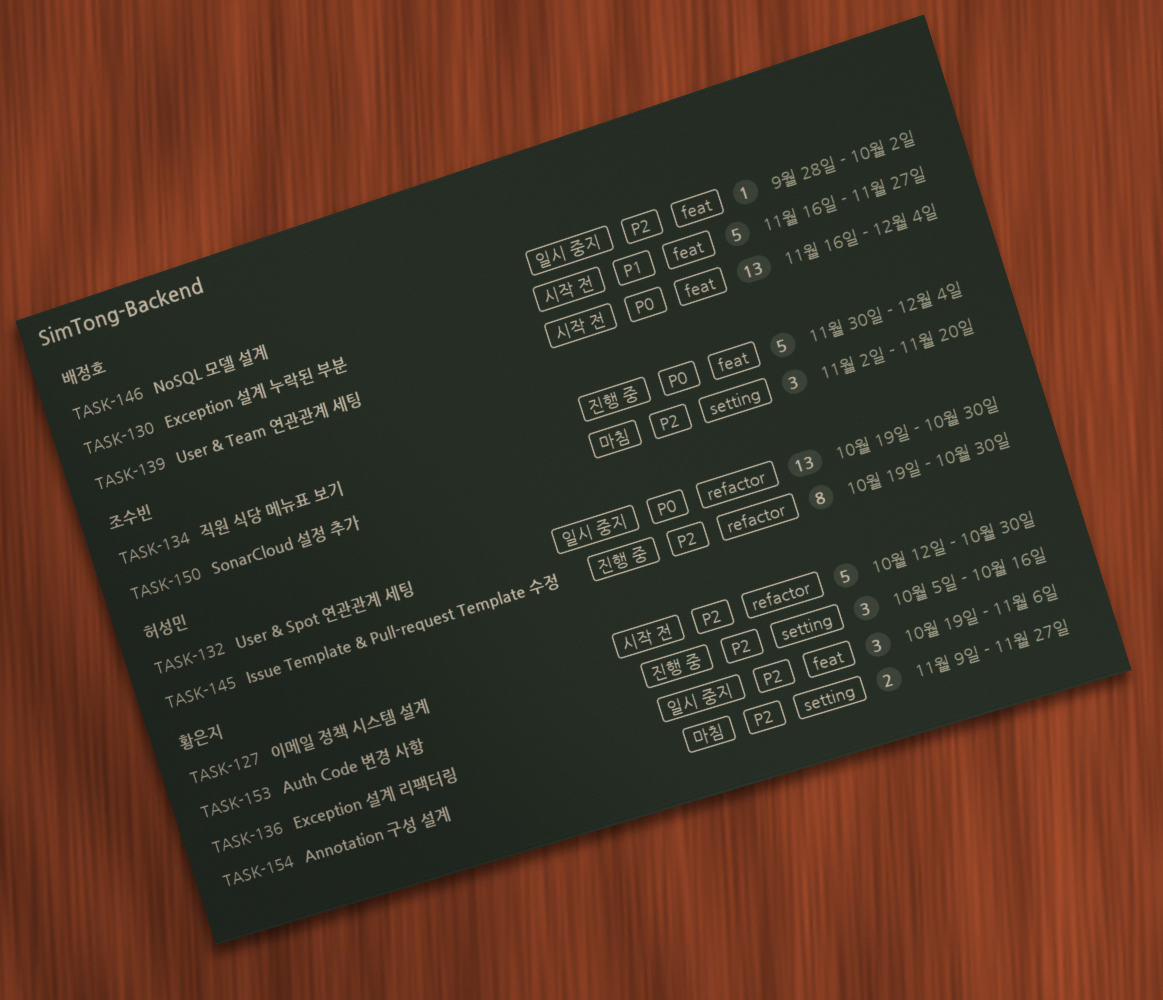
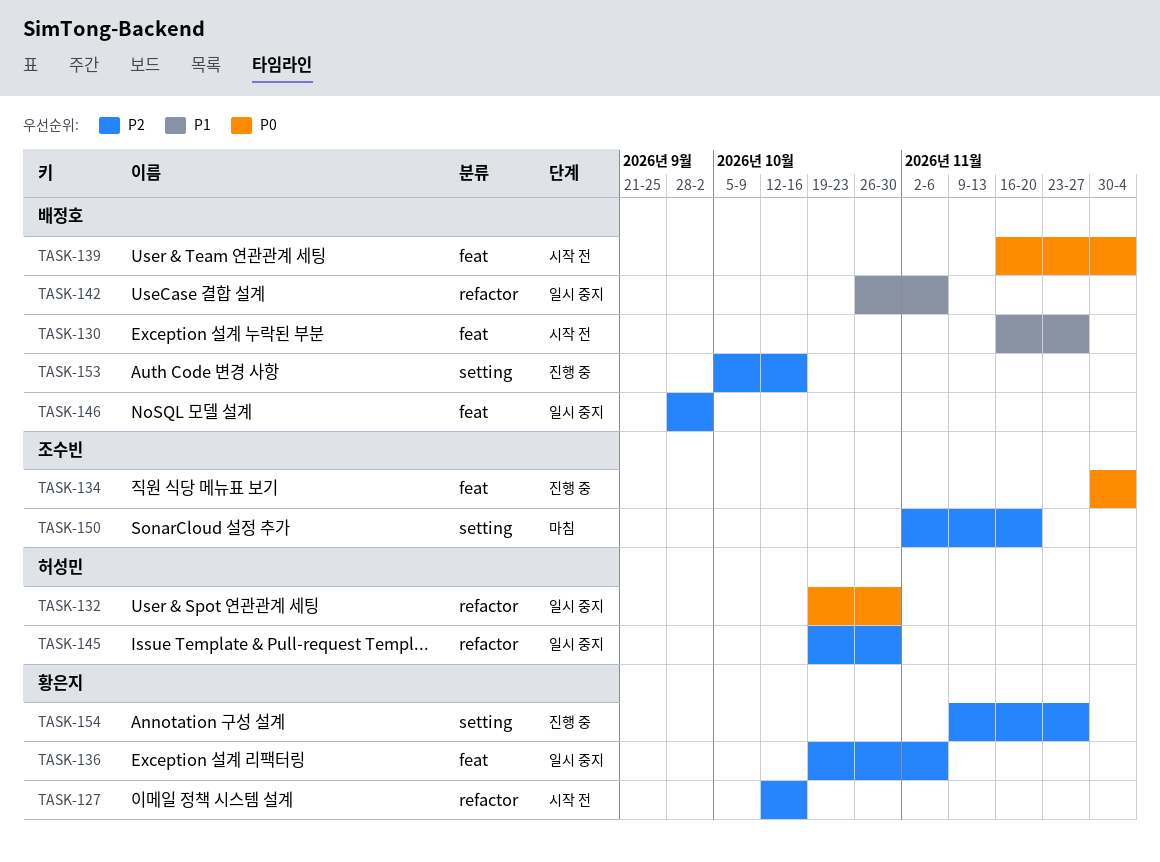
TASK-127, due: Oct 30 -> Oct 16
TASK-142: none -> present
TASK-145, status: 진행 중 -> 일시 중지
TASK-153, owner: 황은지 -> 배정호
TASK-154, status: 마침 -> 진행 중

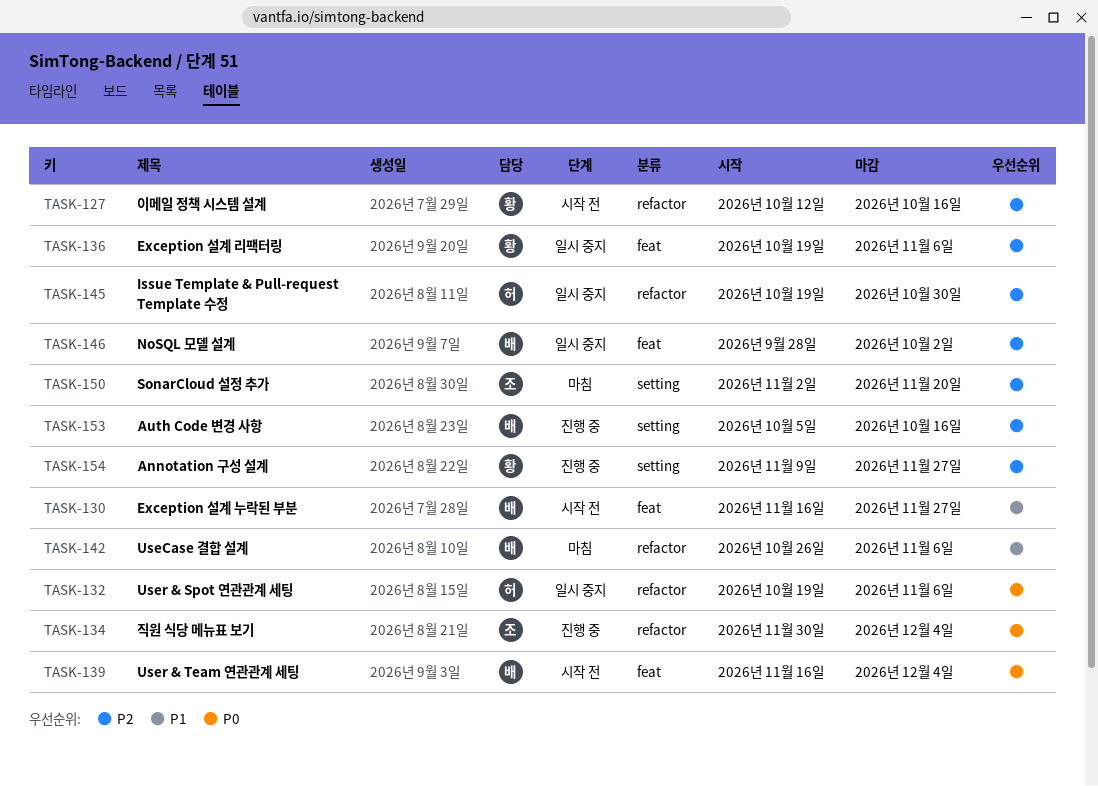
TASK-132, due: Oct 30 -> Nov 6
TASK-134, label: feat -> refactor
TASK-142, status: 일시 중지 -> 마침

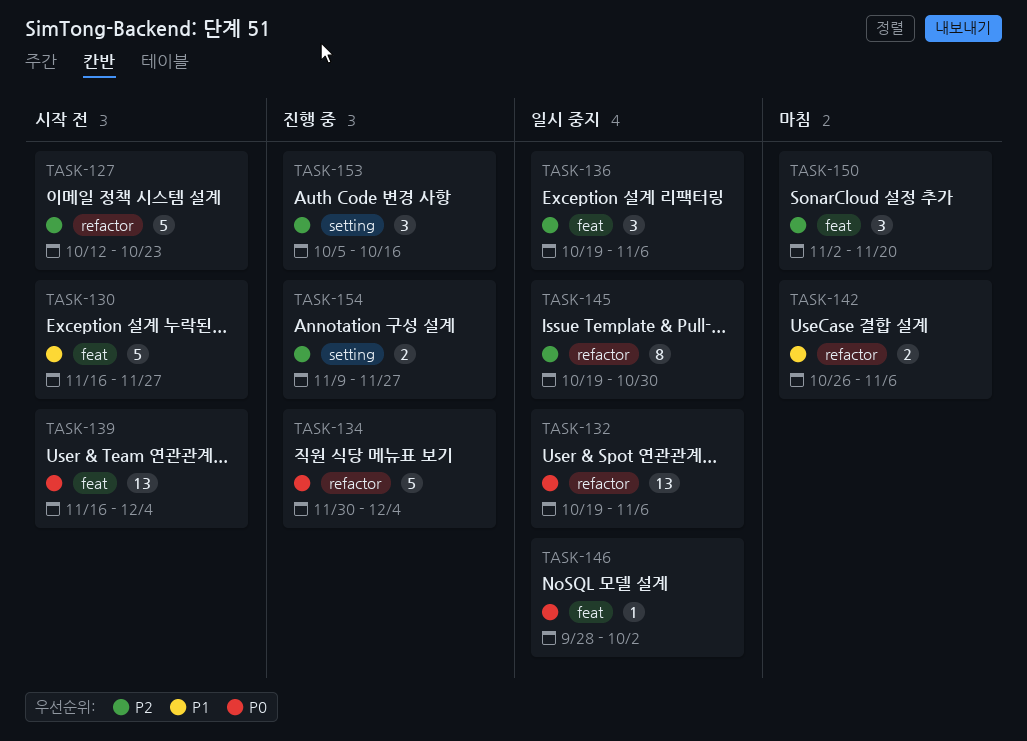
TASK-127, due: Oct 16 -> Oct 23
TASK-146, priority: P2 -> P0
TASK-150, label: setting -> feat

